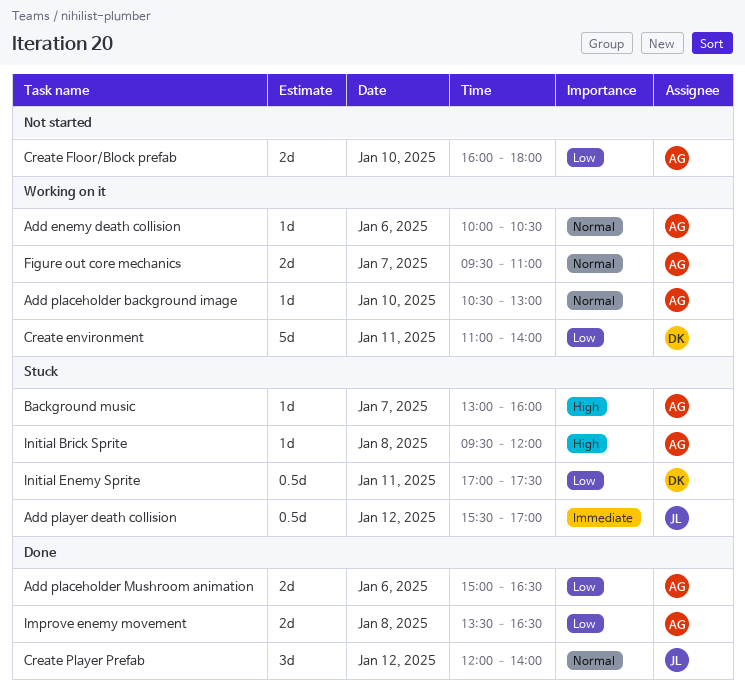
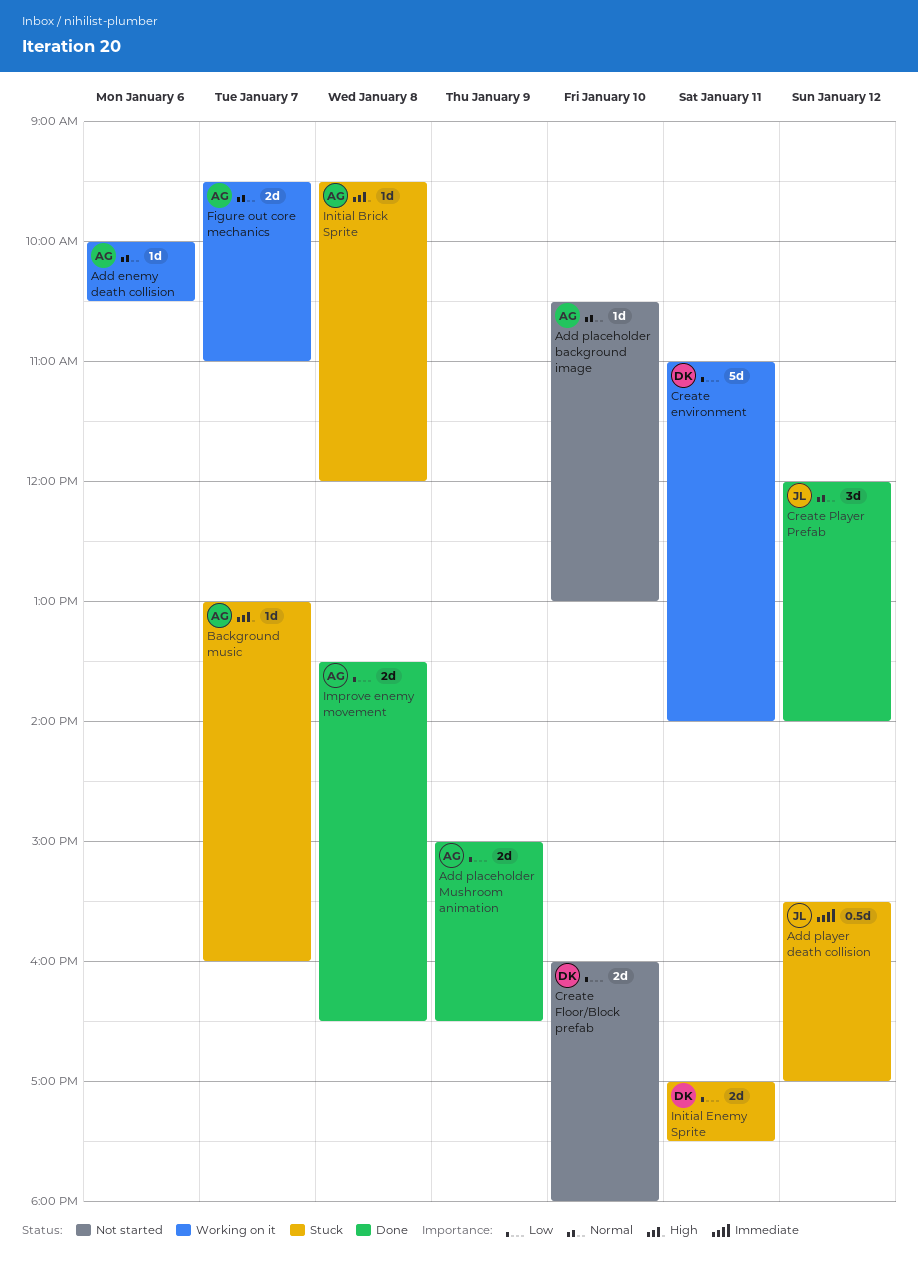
Add placeholder background image, status: Working on it -> Not started
Add placeholder Mushroom animation, day: Jan 6 -> Jan 9
Create Floor/Block prefab, owner: AG -> DK
Initial Enemy Sprite, estimate: 0.5d -> 2d

